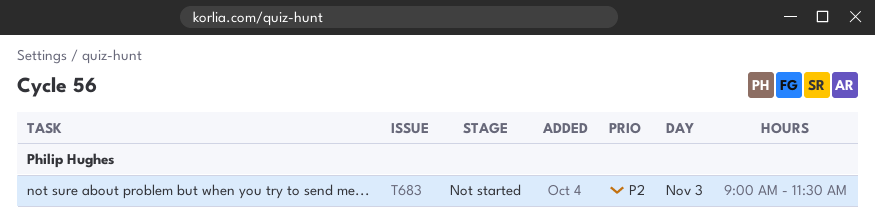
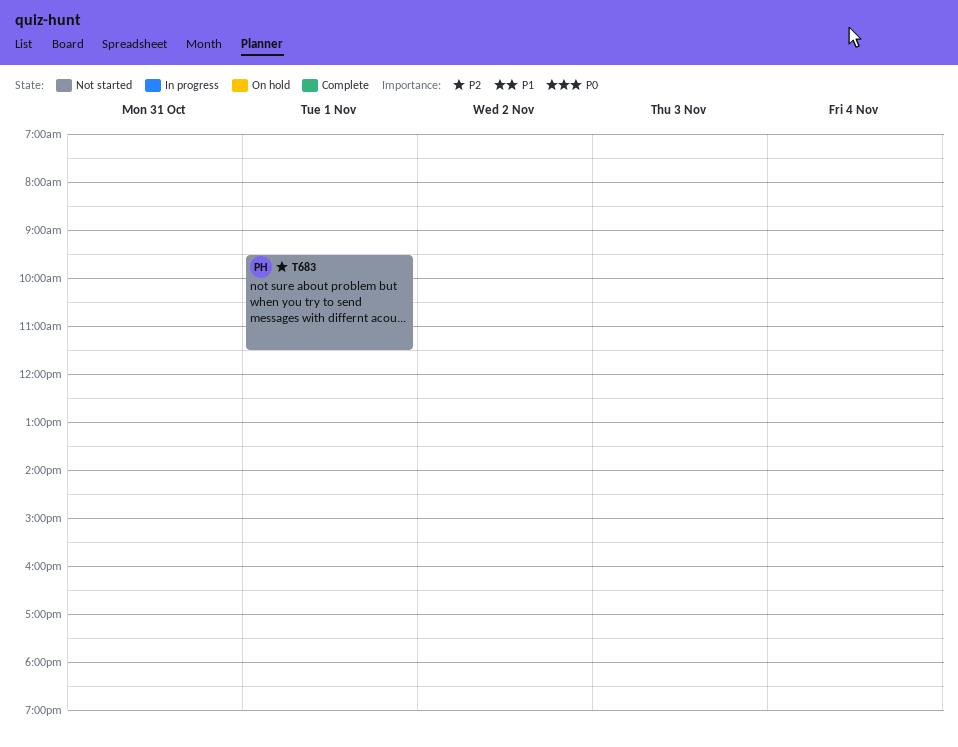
T683, day: Nov 3 -> Nov 1
T683, begins: 09:00 -> 09:30

